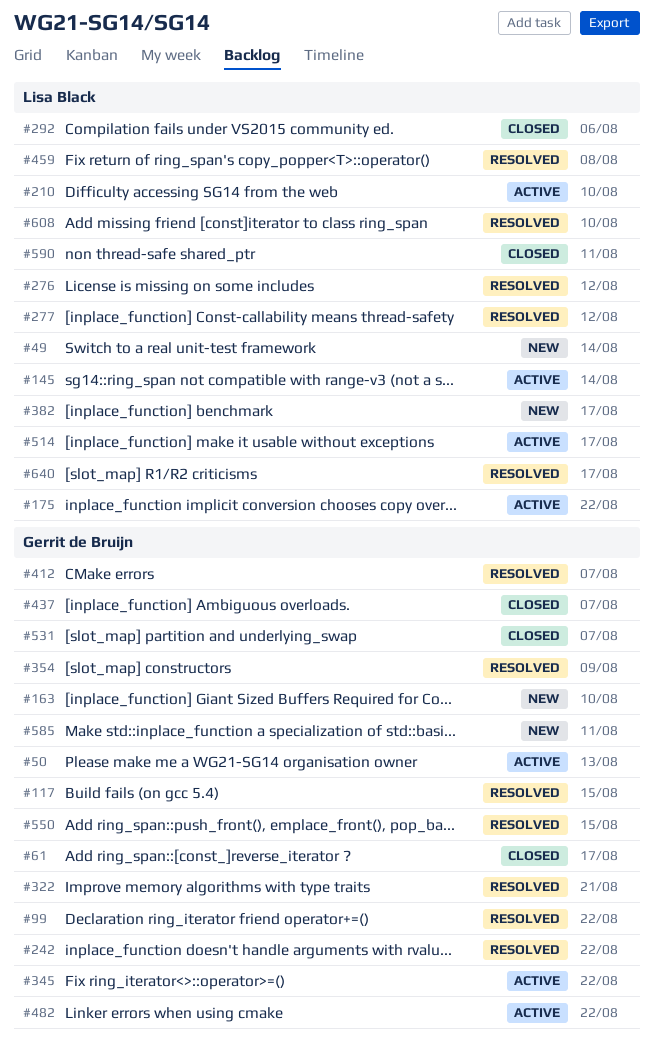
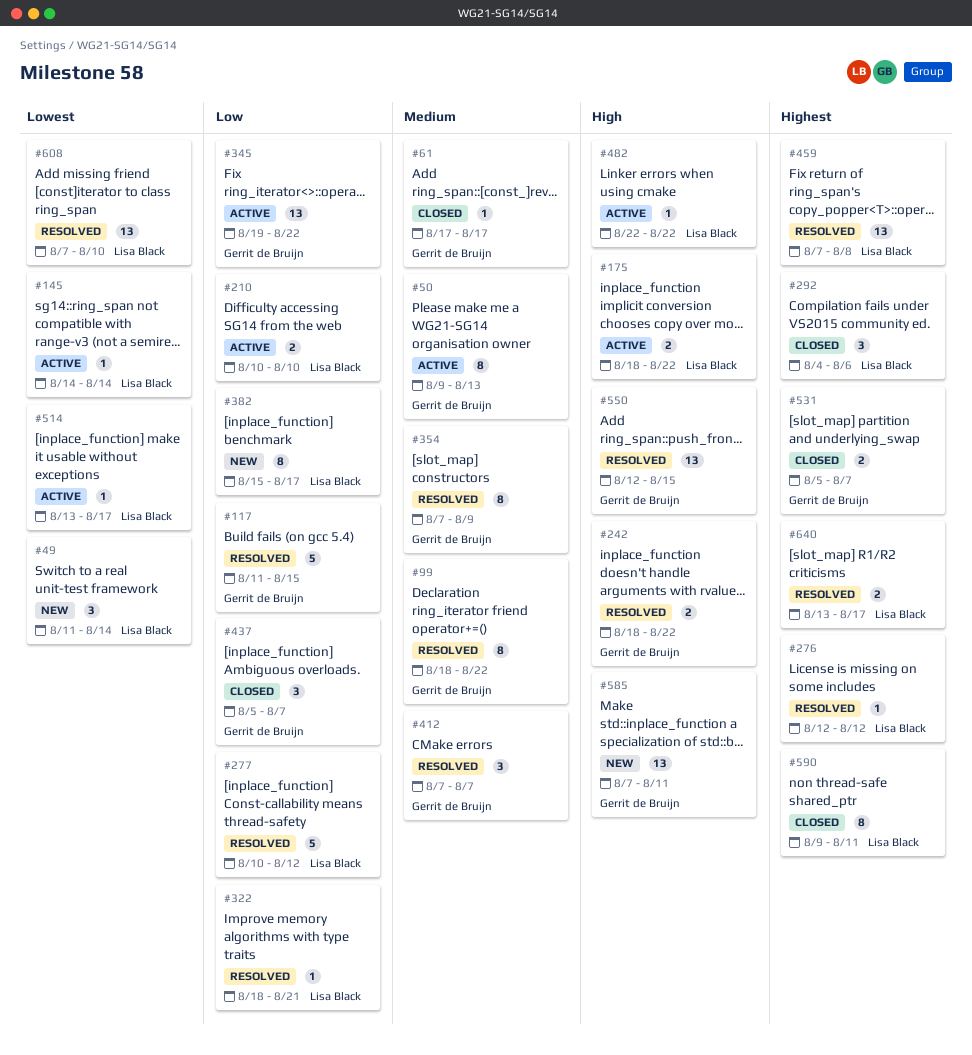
#163: present -> none
#322, owner: Gerrit de Bruijn -> Lisa Black
#482, owner: Gerrit de Bruijn -> Lisa Black

